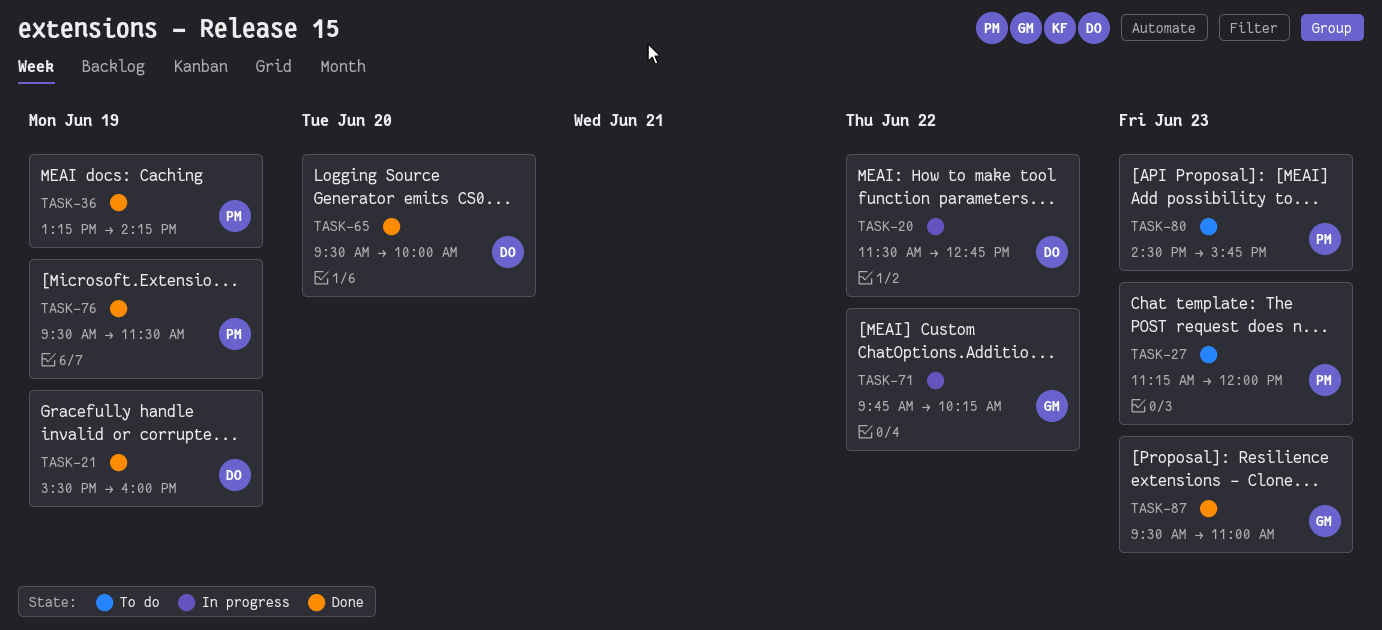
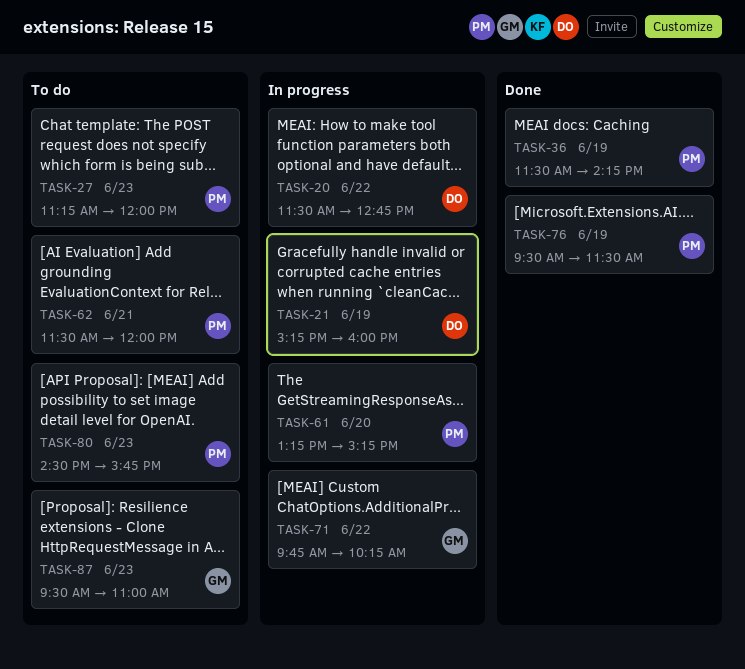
TASK-21, status: Done -> In progress
TASK-21, begins: 15:30 -> 15:15
TASK-36, begins: 13:15 -> 11:30
TASK-61: none -> present
TASK-62: none -> present
TASK-65: present -> none
TASK-87, status: Done -> To do

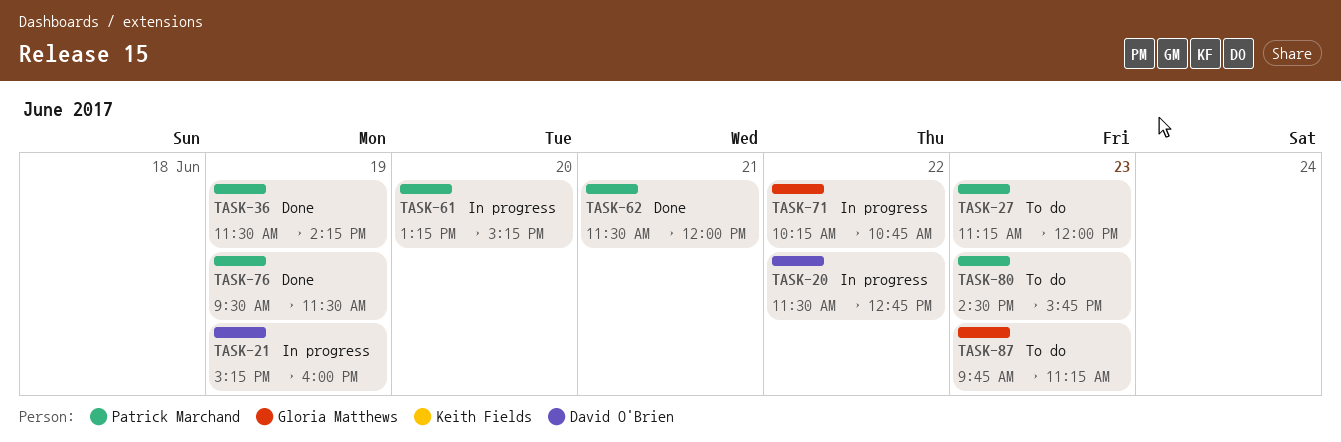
TASK-62, status: To do -> Done
TASK-71, begins: 09:45 -> 10:15
TASK-71, ends: 10:15 -> 10:45
TASK-87, begins: 09:30 -> 09:45
TASK-87, ends: 11:00 -> 11:15

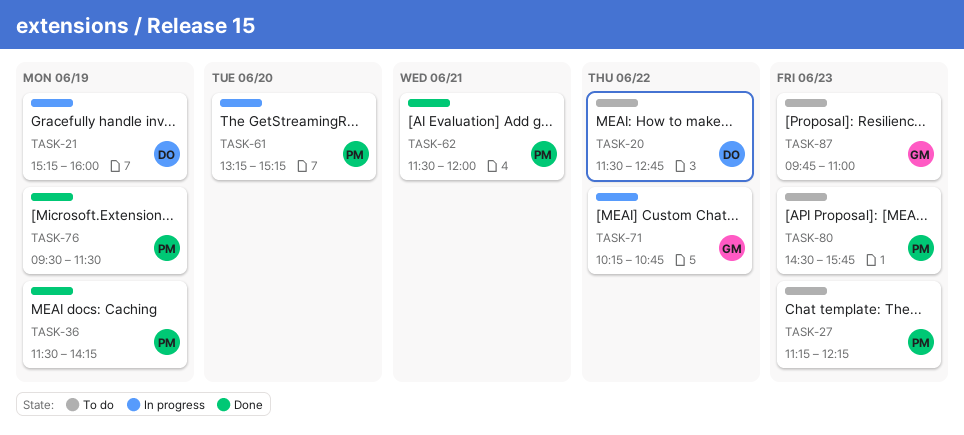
TASK-20, status: In progress -> To do
TASK-27, ends: 12:00 -> 12:15
TASK-87, ends: 11:15 -> 11:00

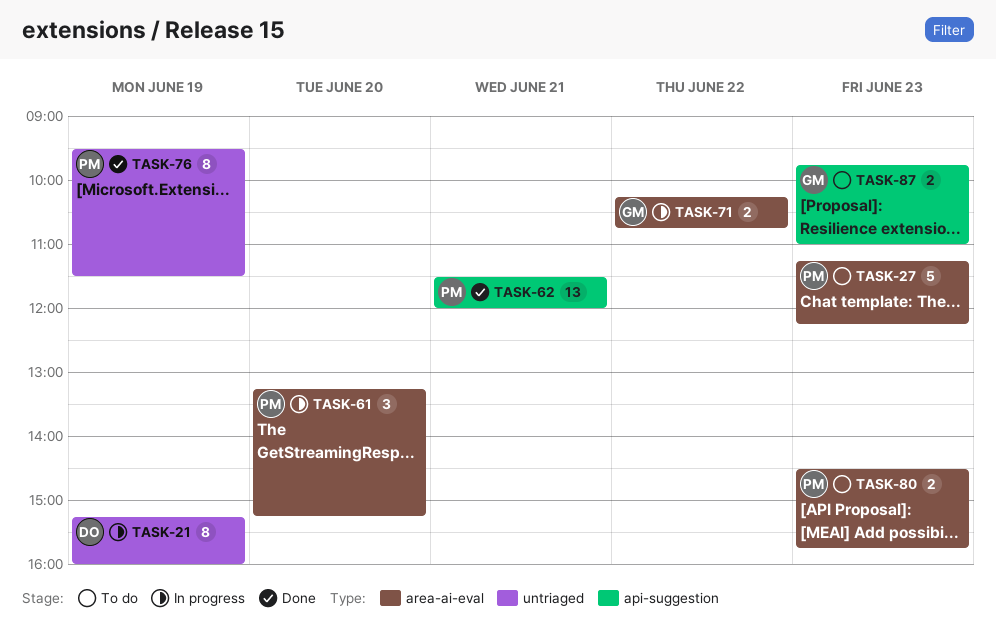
TASK-20: present -> none
TASK-36: present -> none

